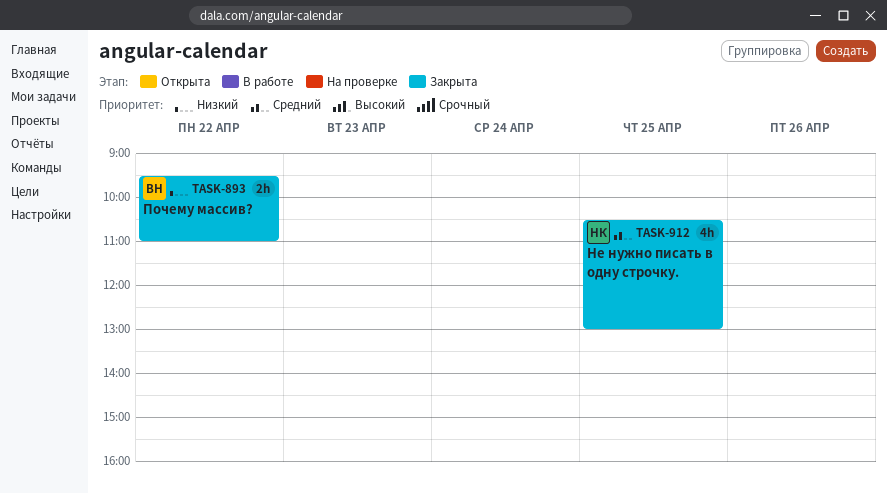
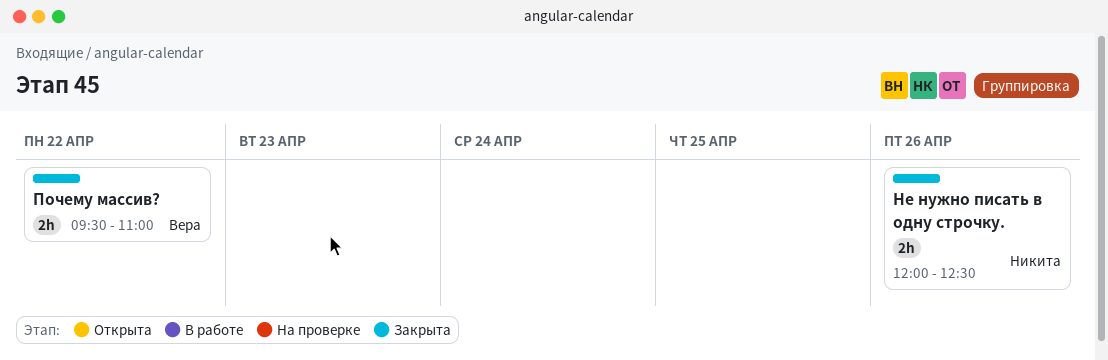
Не нужно писать в одну строчку., estimate: 4h -> 2h
Не нужно писать в одну строчку., day: Apr 25 -> Apr 26
Не нужно писать в одну строчку., begins: 10:30 -> 12:00
Не нужно писать в одну строчку., ends: 13:00 -> 12:30

